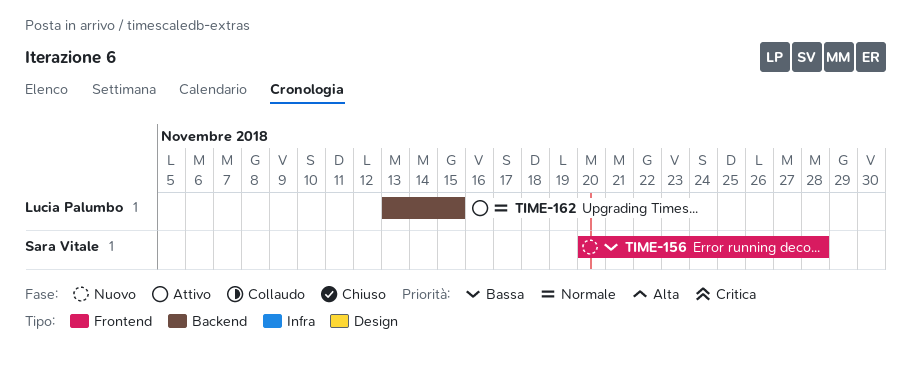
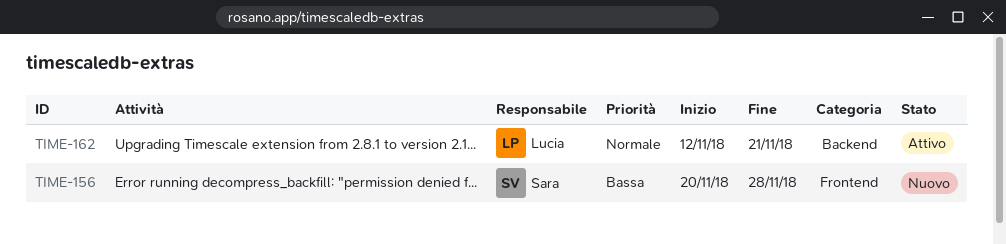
TIME-162, start: Nov 13 -> Nov 12
TIME-162, due: Nov 15 -> Nov 21

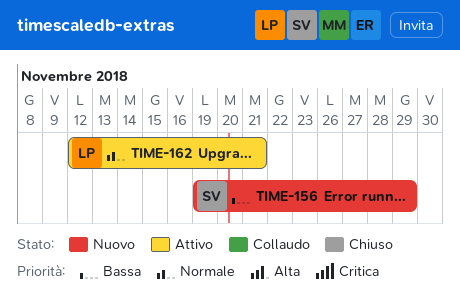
TIME-156, start: Nov 20 -> Nov 19
TIME-156, due: Nov 28 -> Nov 29

